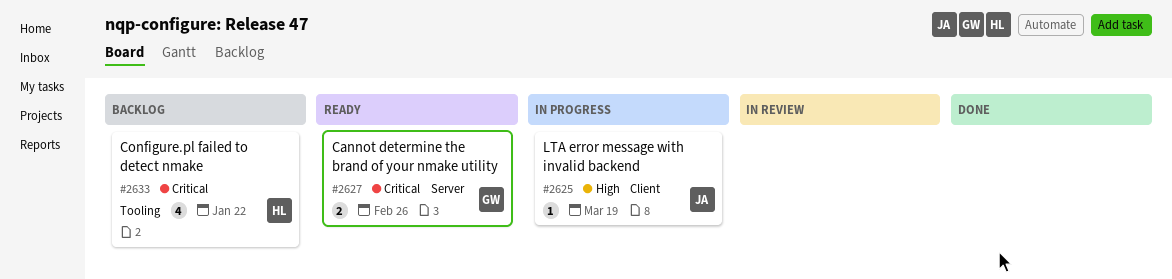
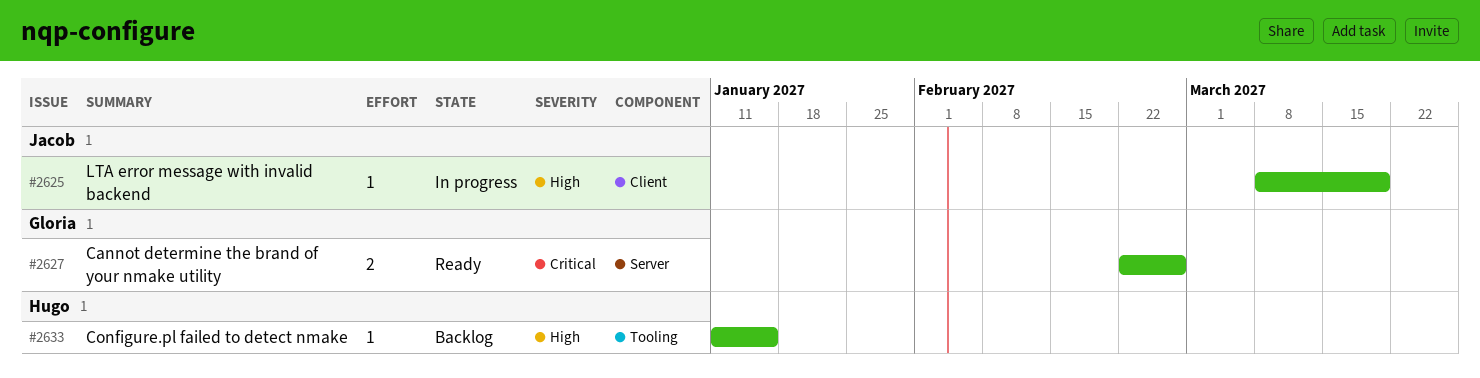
#2633, priority: Critical -> High
#2633, estimate: 4 -> 1
#2633, due: Jan 22 -> Jan 15

